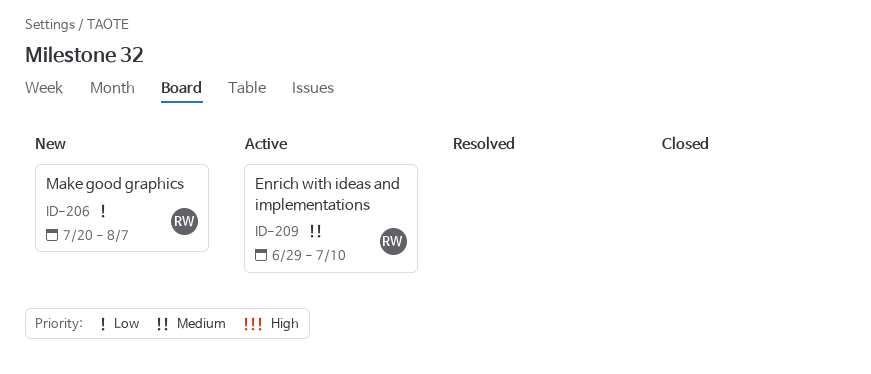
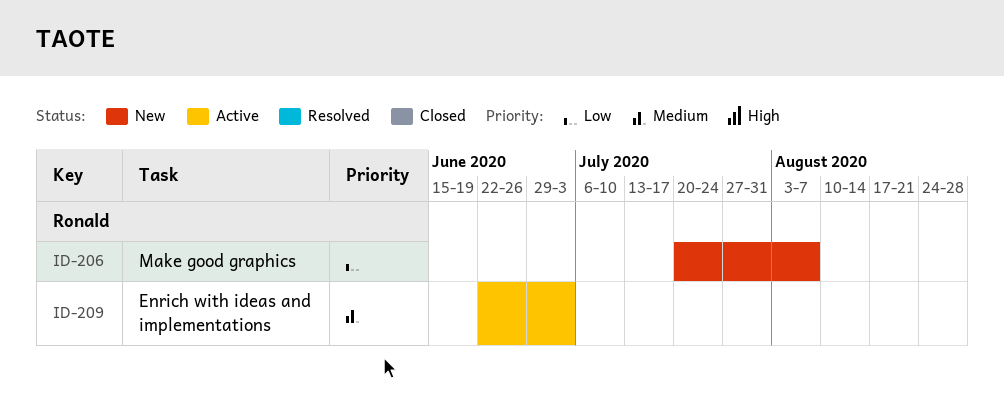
ID-209, start: Jun 29 -> Jun 22
ID-209, due: Jul 10 -> Jul 3

